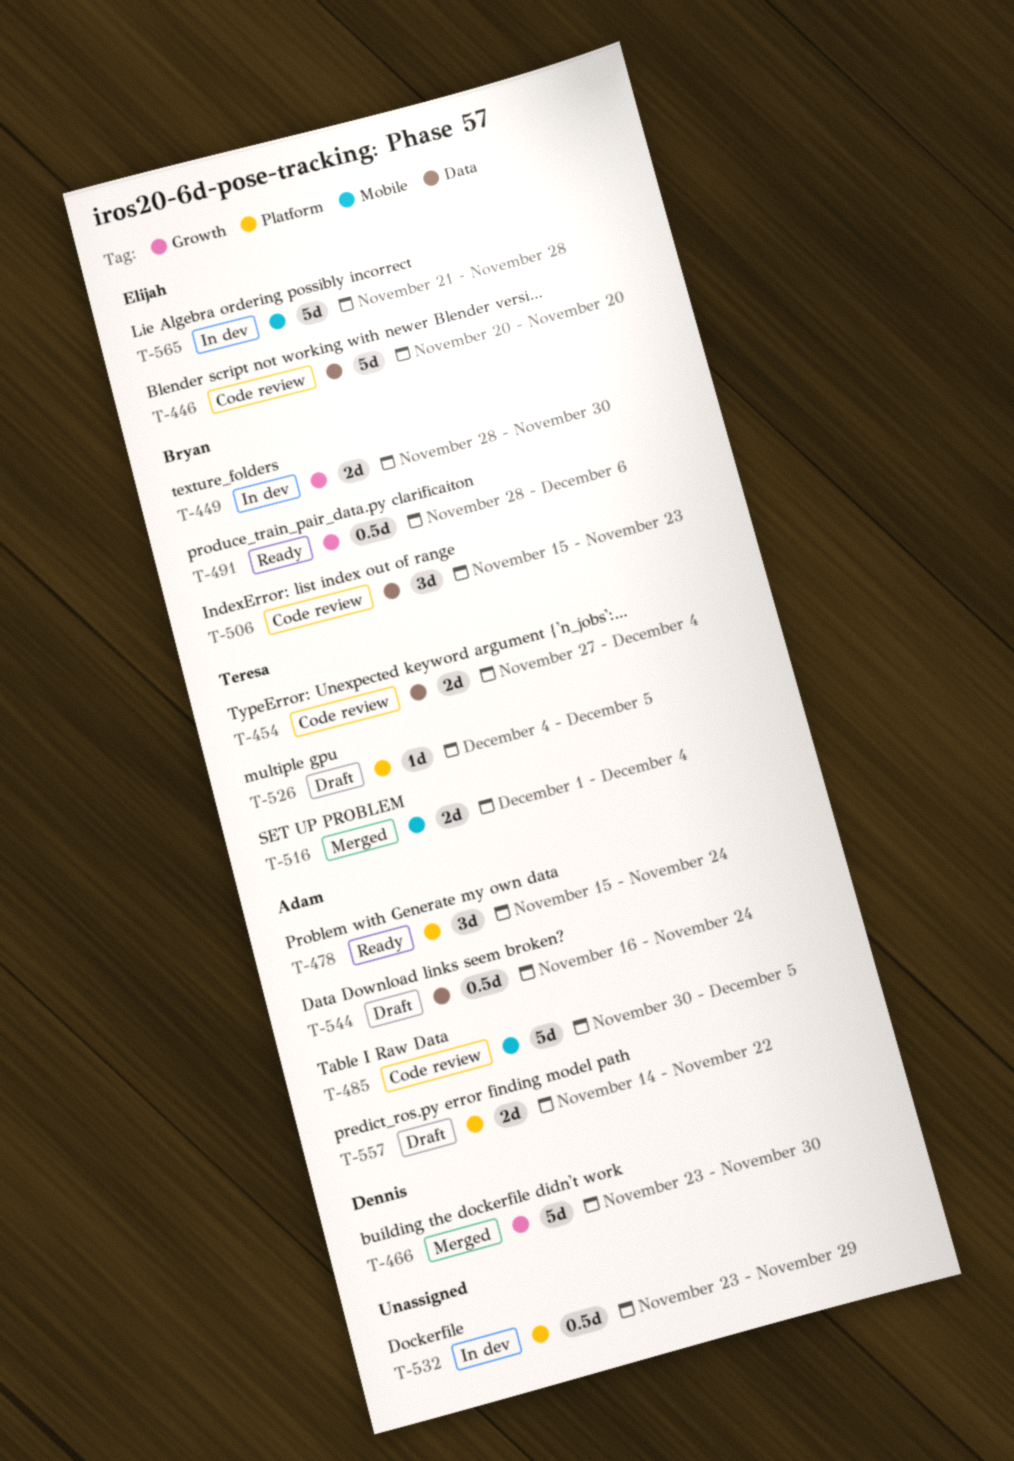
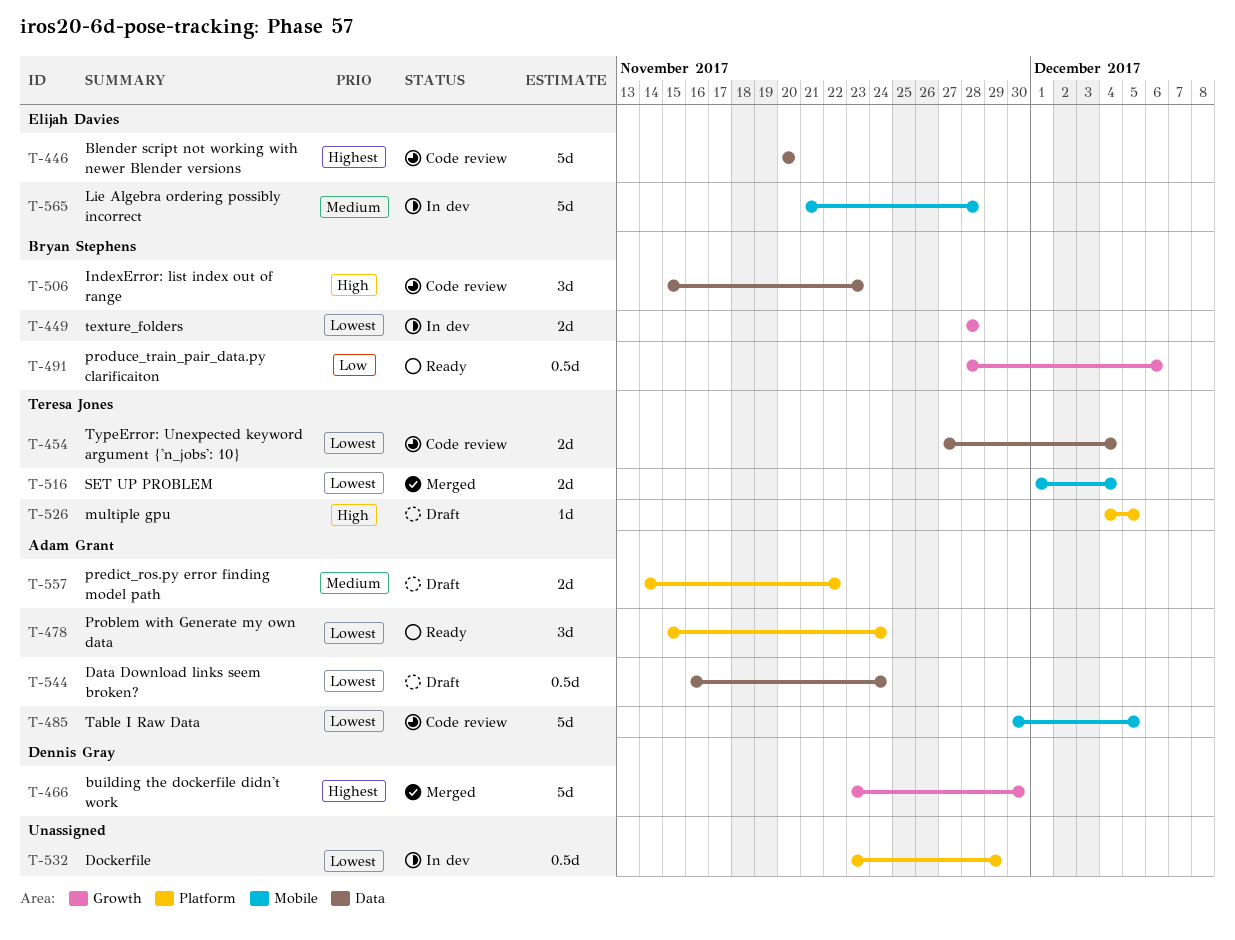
T-449, due: Nov 30 -> Nov 28

